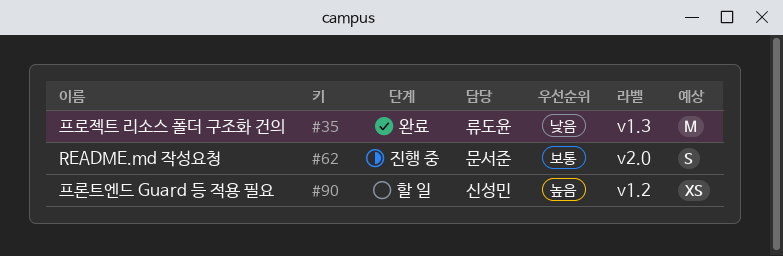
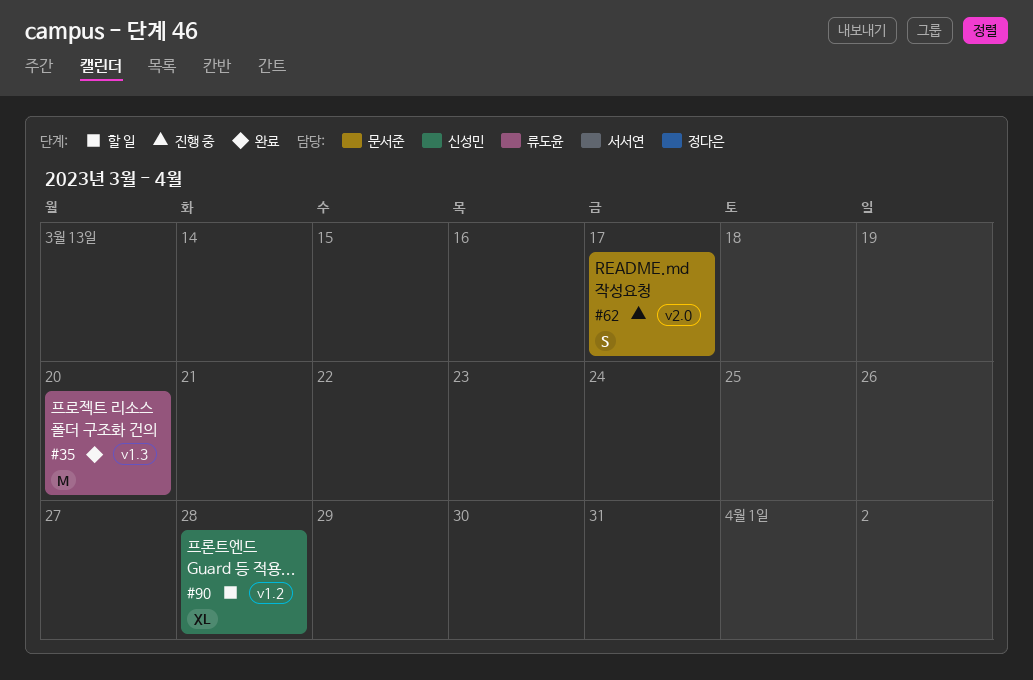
#90, estimate: XS -> XL

